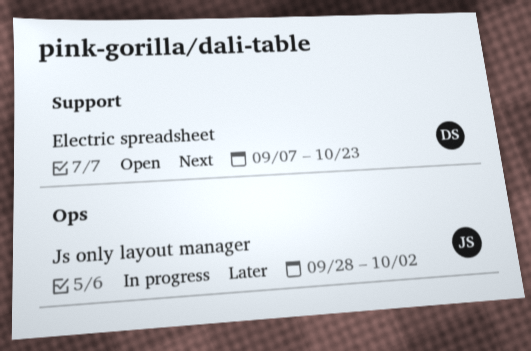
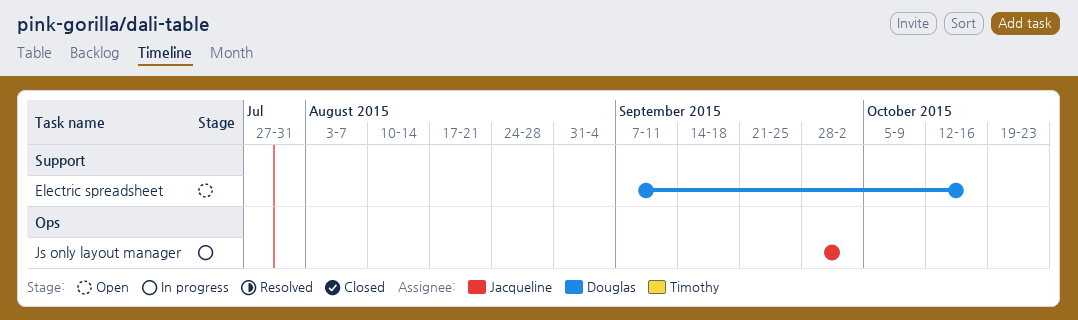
Electric spreadsheet, due: Oct 23 -> Oct 16

